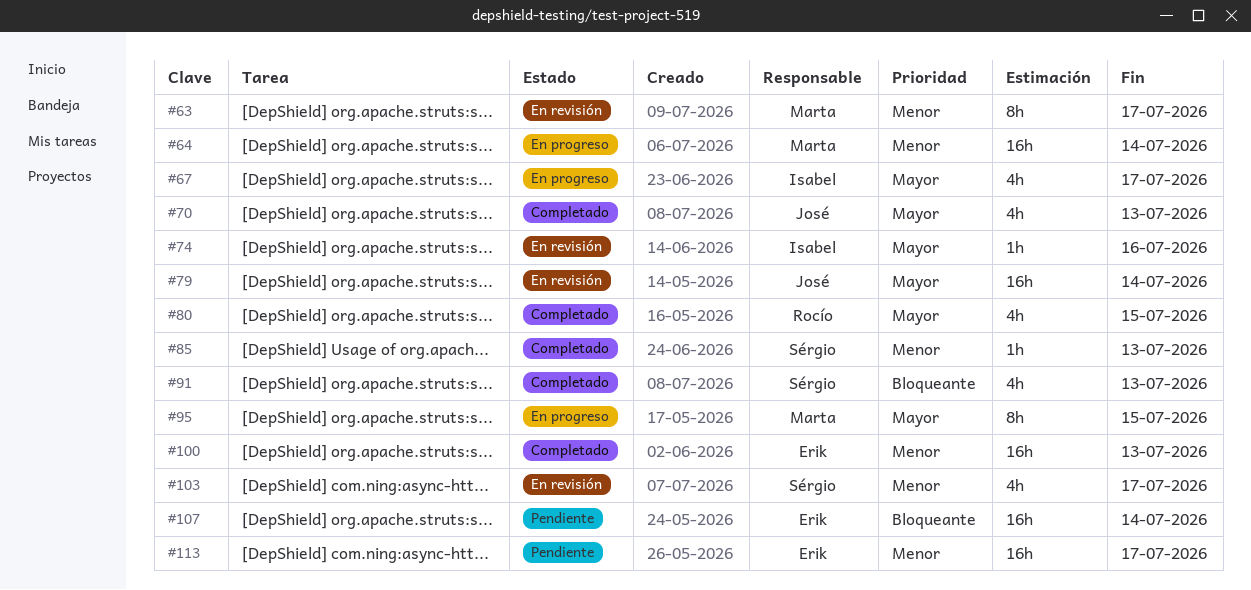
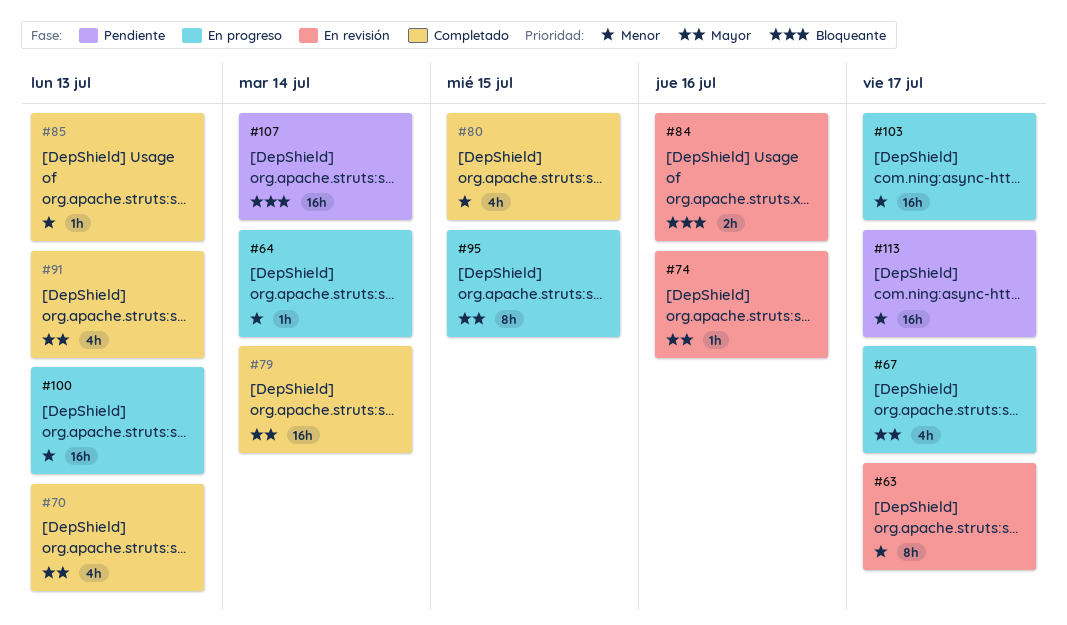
#64, estimate: 16h -> 1h
#79, status: En revisión -> Completado
#80, priority: Mayor -> Menor
#84: none -> present
#91, priority: Bloqueante -> Mayor
#100, status: Completado -> En progreso
#103, status: En revisión -> En progreso
#103, estimate: 4h -> 16h

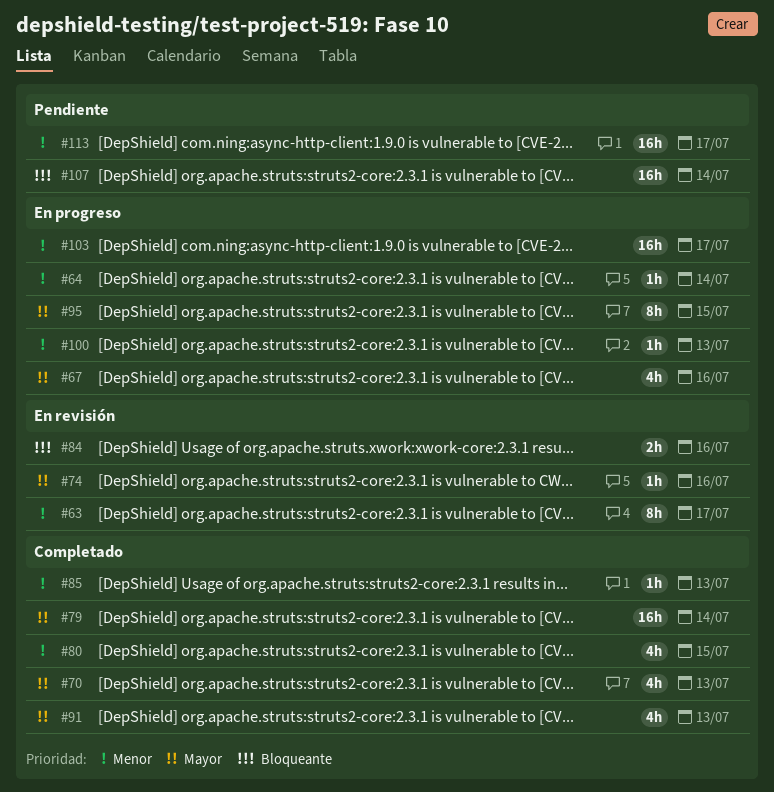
#67, due: Jul 17 -> Jul 16
#100, estimate: 16h -> 1h

